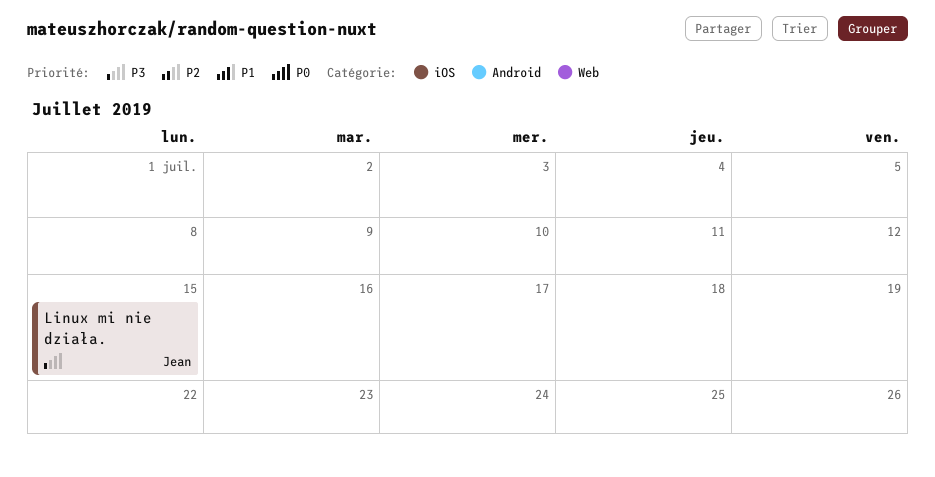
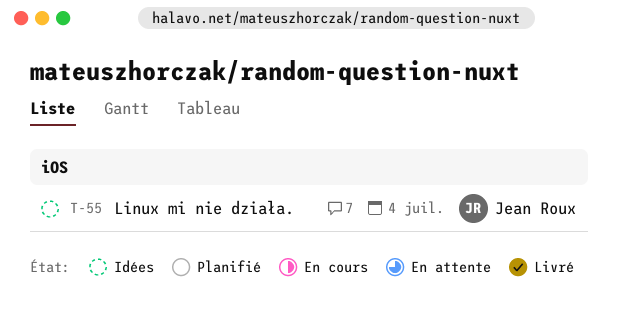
Linux mi nie działa., due: Jul 15 -> Jul 4

